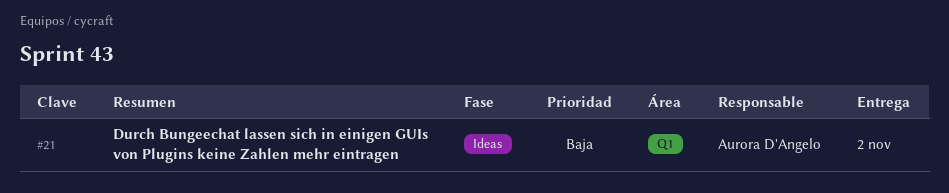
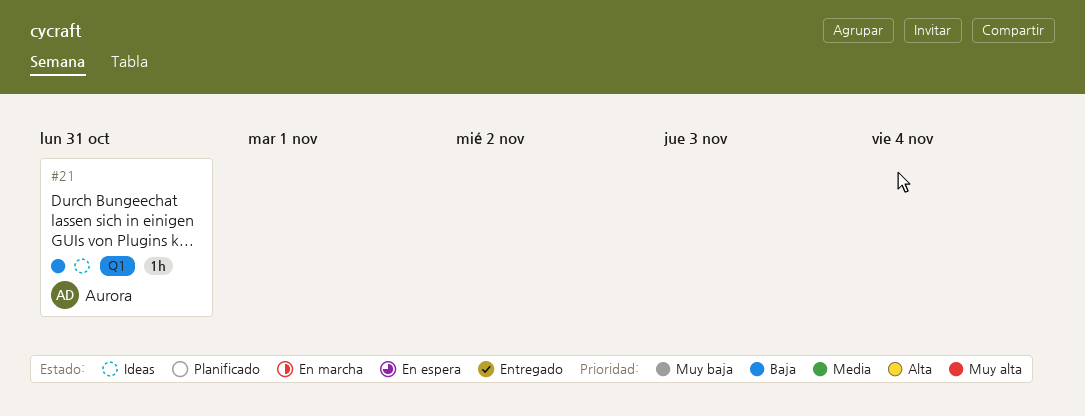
#21, due: Nov 2 -> Oct 31

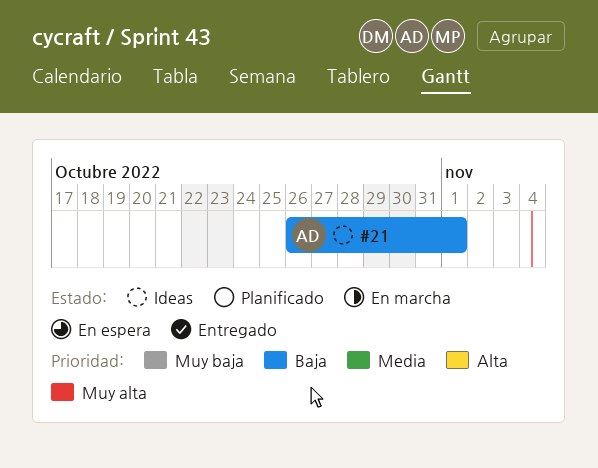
#21, due: Oct 31 -> Nov 1

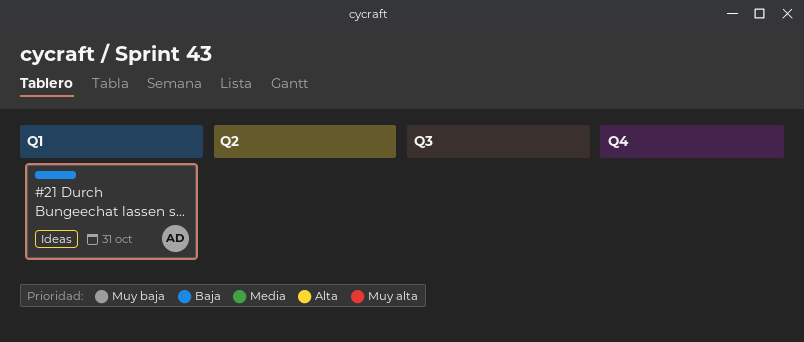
#21, due: Nov 1 -> Oct 31

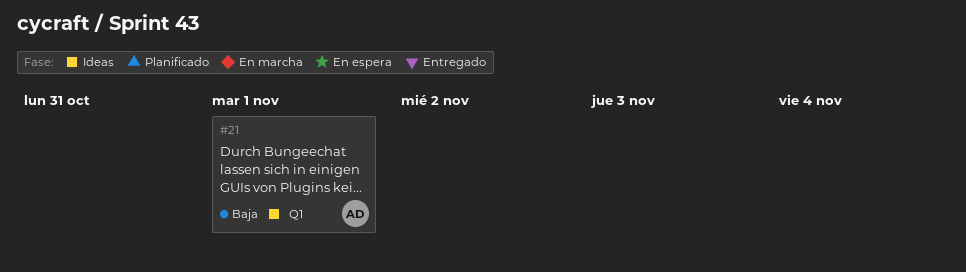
#21, due: Oct 31 -> Nov 1

